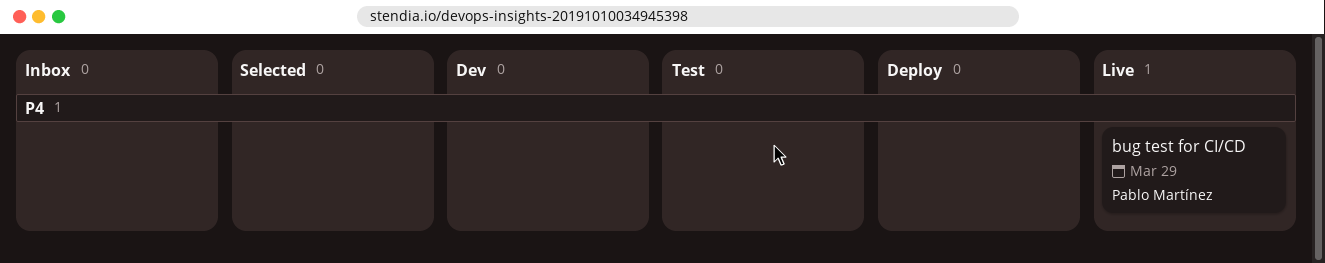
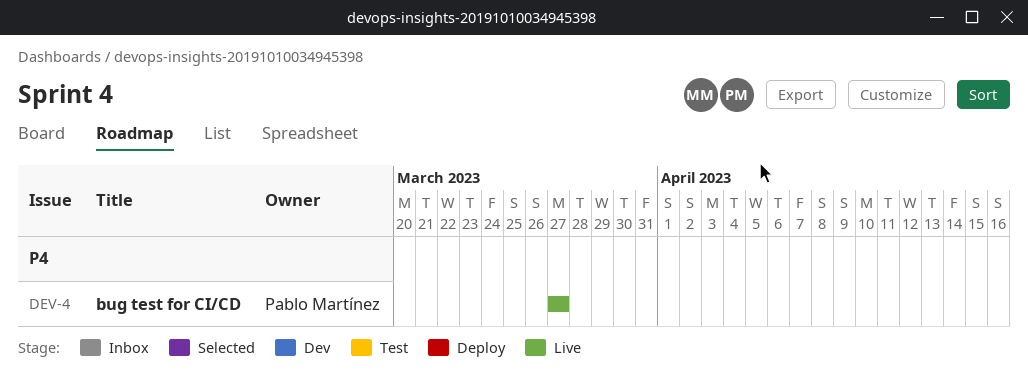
bug test for CI/CD, due: Mar 29 -> Mar 27

